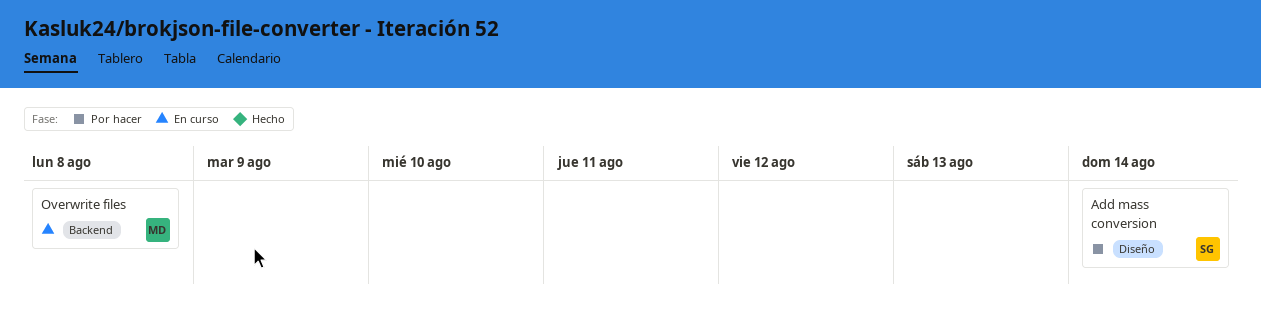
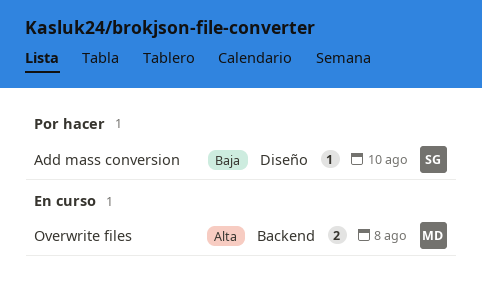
Add mass conversion, due: Aug 14 -> Aug 10

